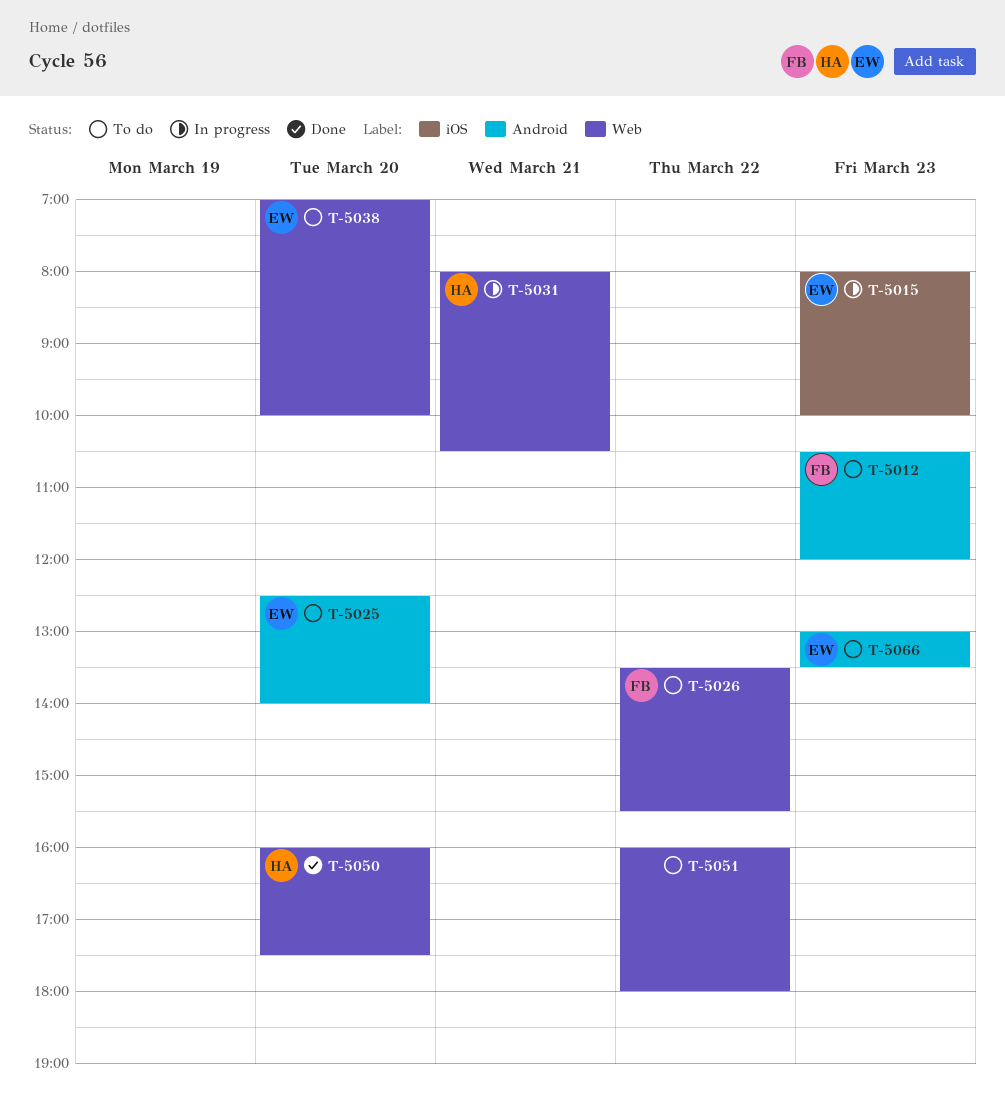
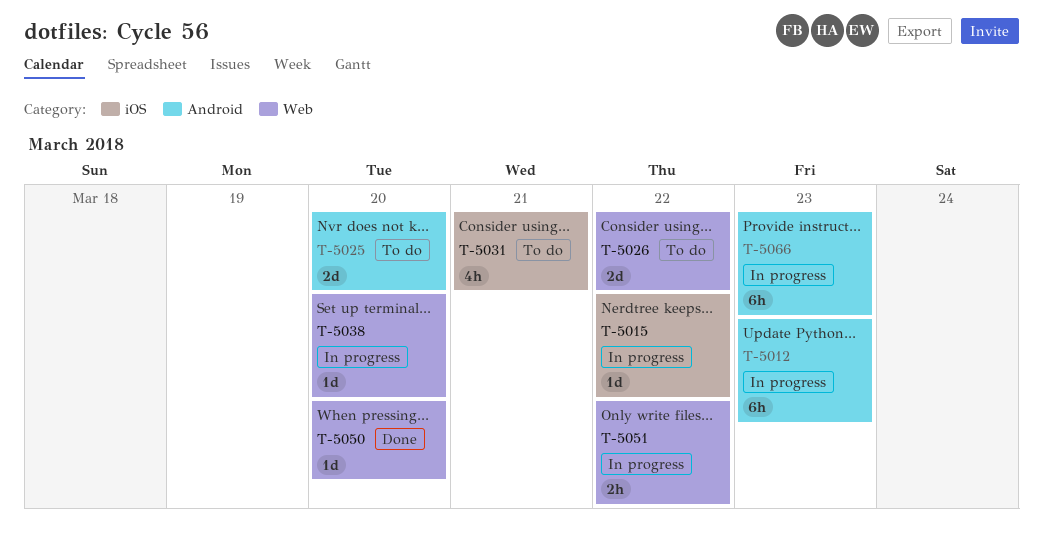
T-5012, status: To do -> In progress
T-5015, day: Mar 23 -> Mar 22
T-5031, status: In progress -> To do
T-5031, label: Web -> iOS
T-5038, status: To do -> In progress
T-5051, status: To do -> In progress
T-5066, status: To do -> In progress

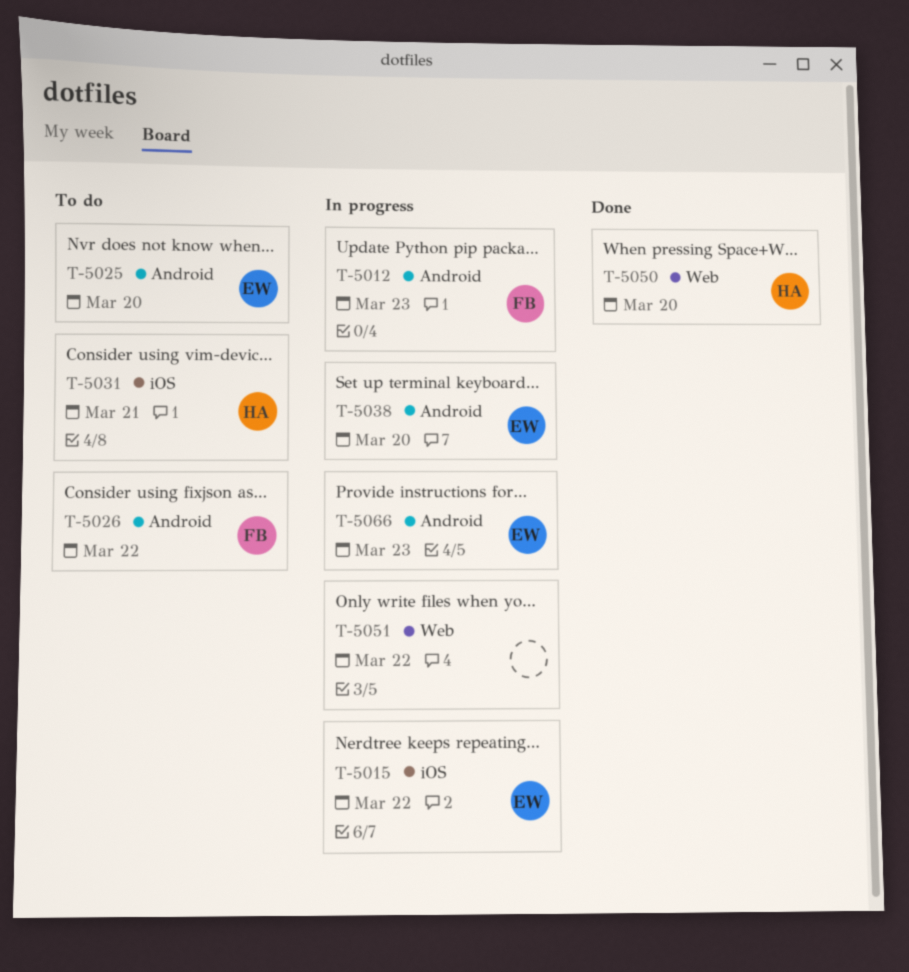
T-5026, label: Web -> Android
T-5038, label: Web -> Android

